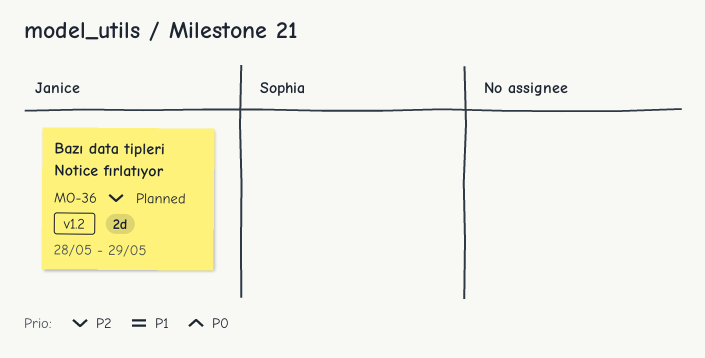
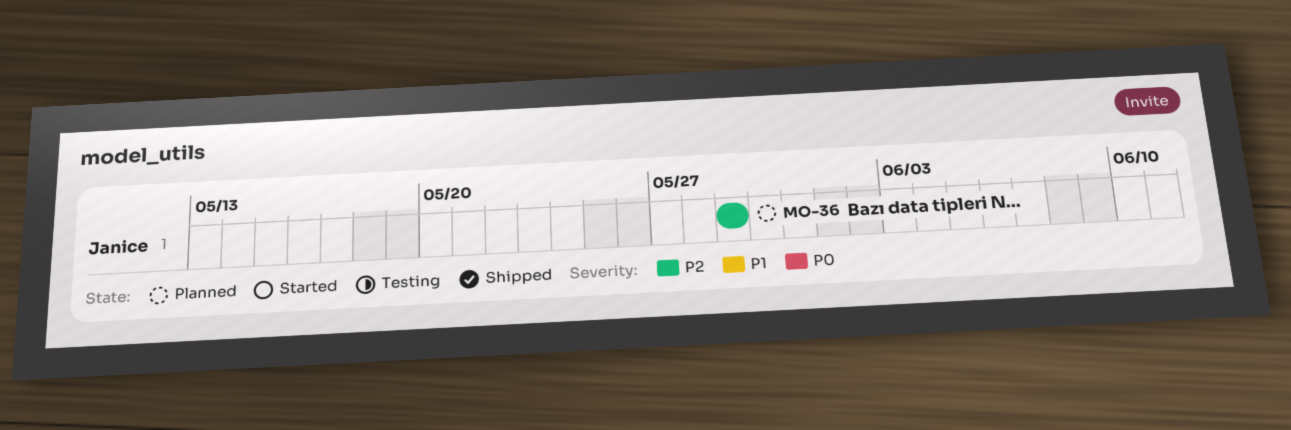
MO-36, start: May 28 -> May 29

